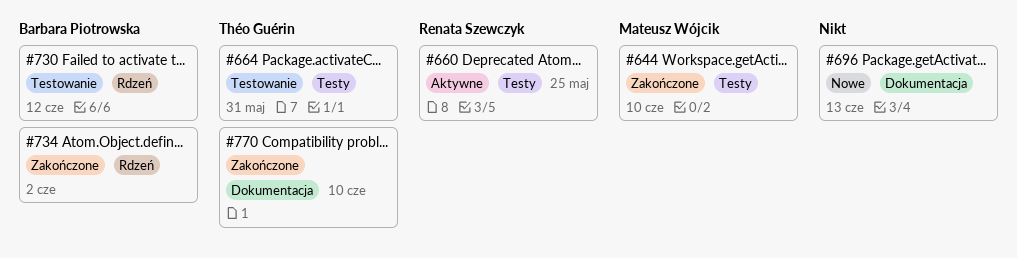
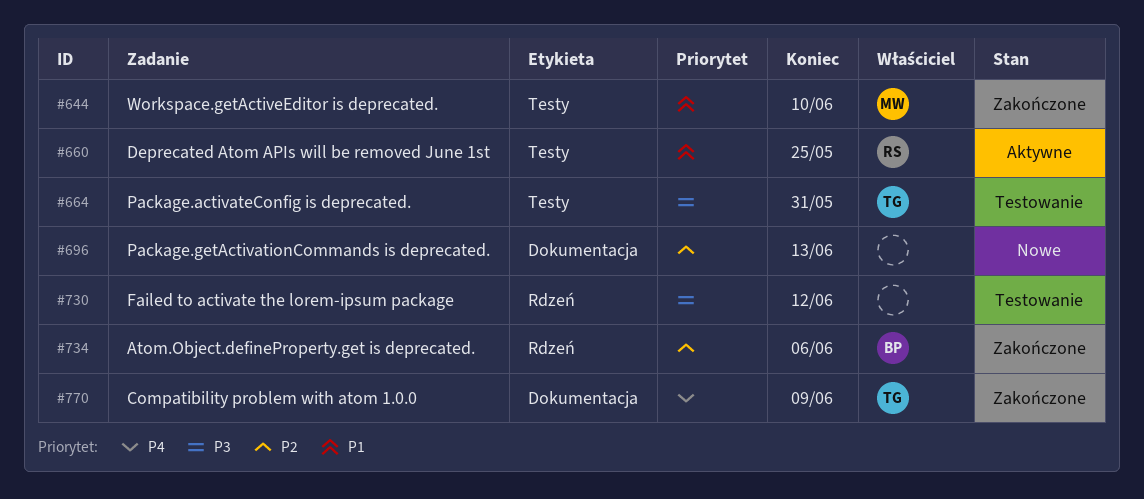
#730, owner: Barbara Piotrowska -> none
#734, due: Jun 2 -> Jun 6
#770, due: Jun 10 -> Jun 9

